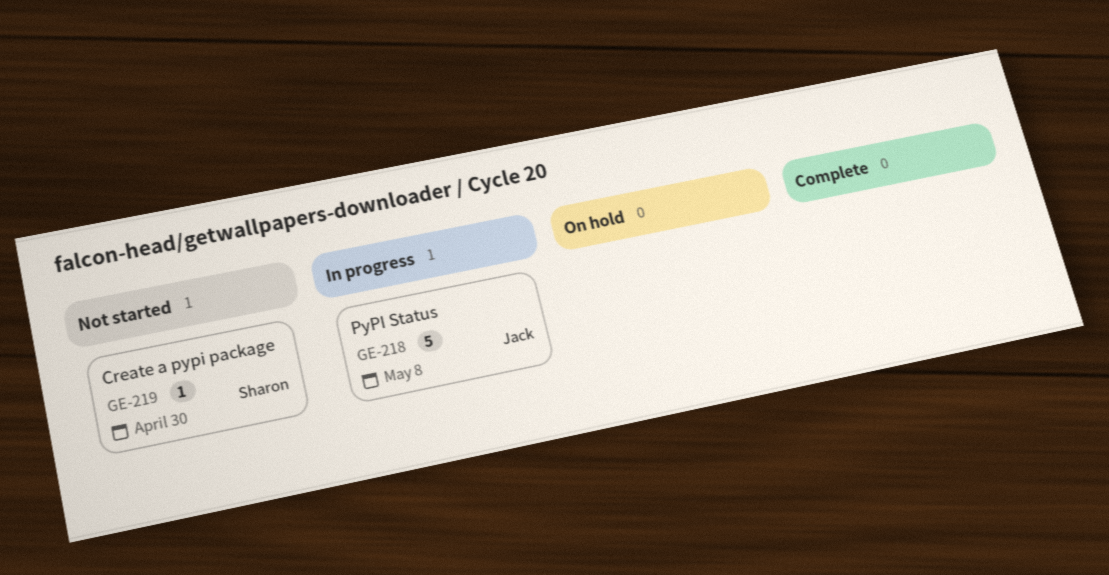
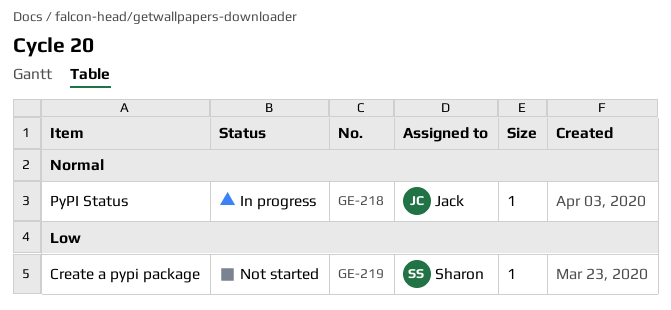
GE-218, estimate: 5 -> 1

